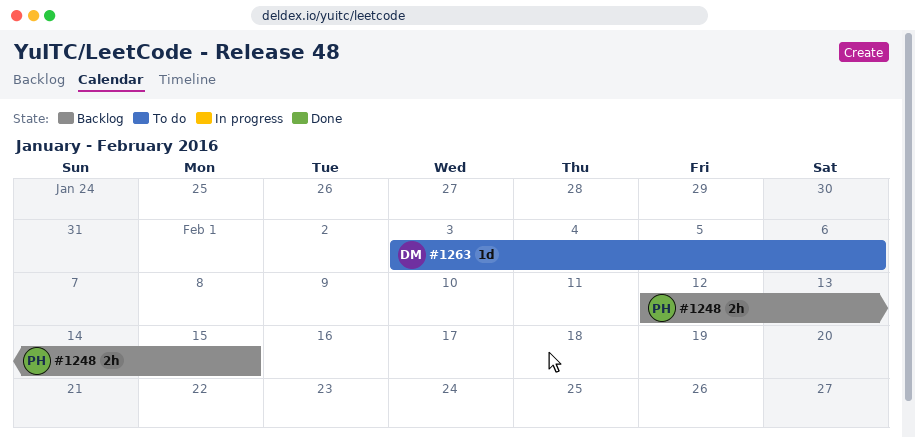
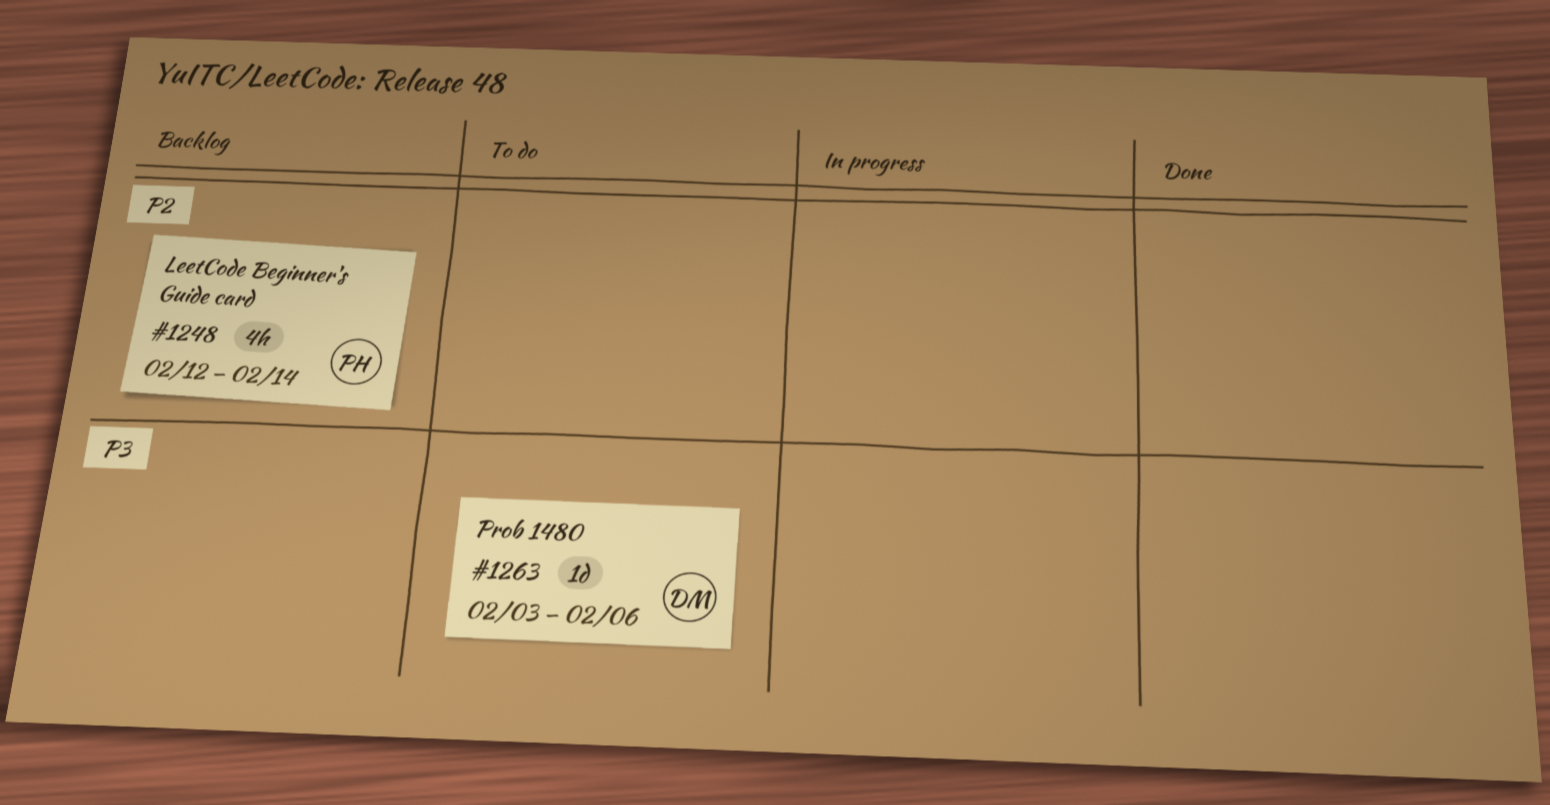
#1248, estimate: 2h -> 4h
#1248, due: Feb 15 -> Feb 14

